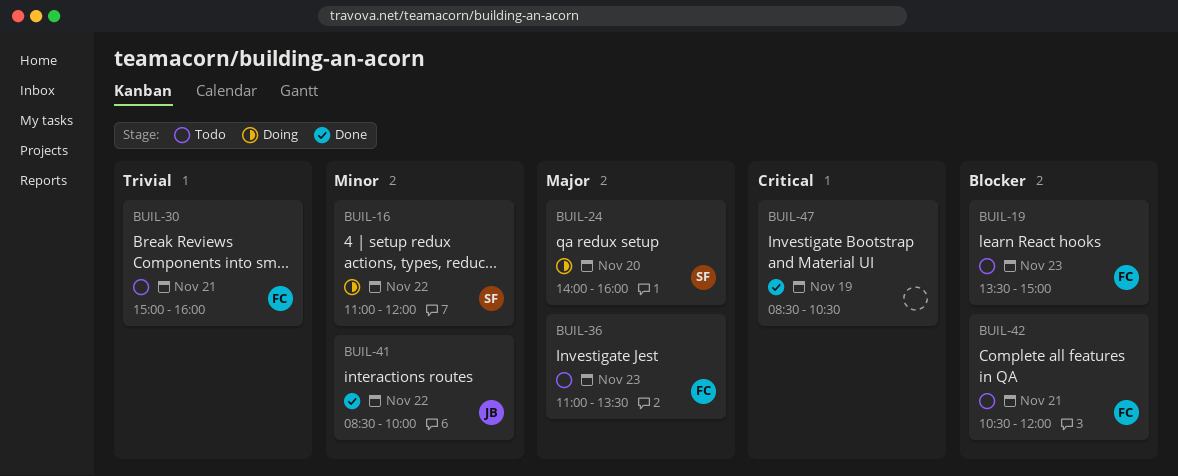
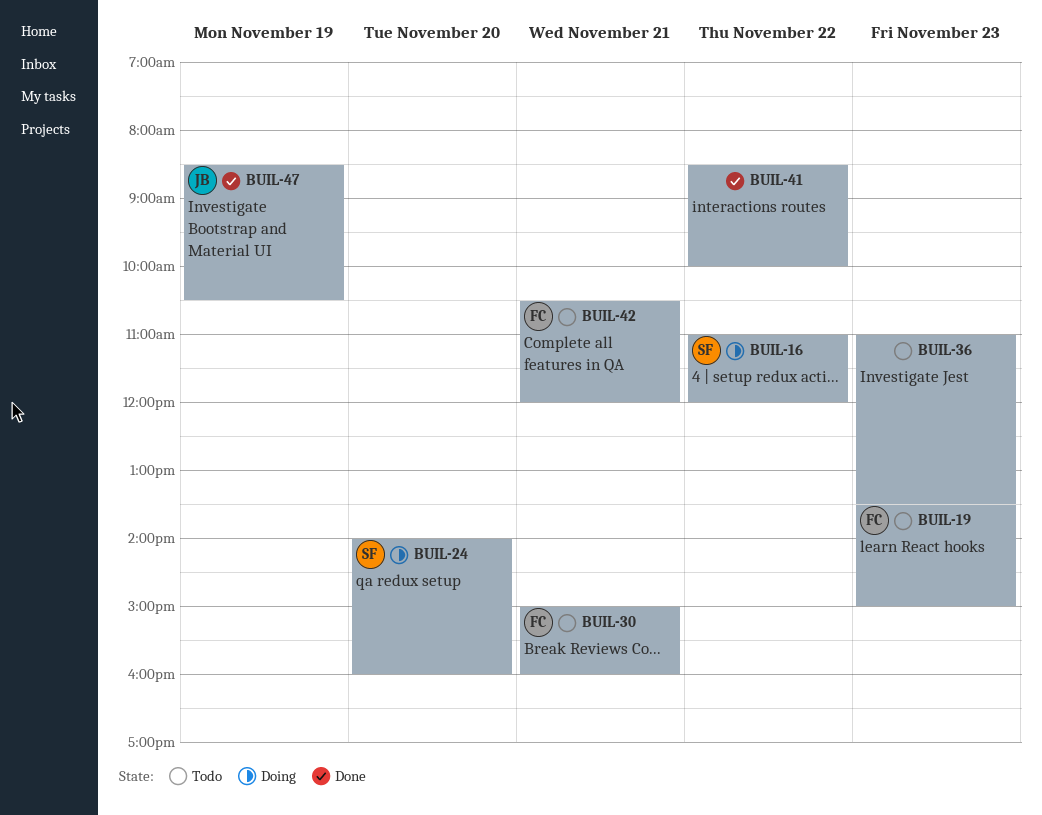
BUIL-36, owner: FC -> none
BUIL-41, owner: JB -> none
BUIL-47, owner: none -> JB

